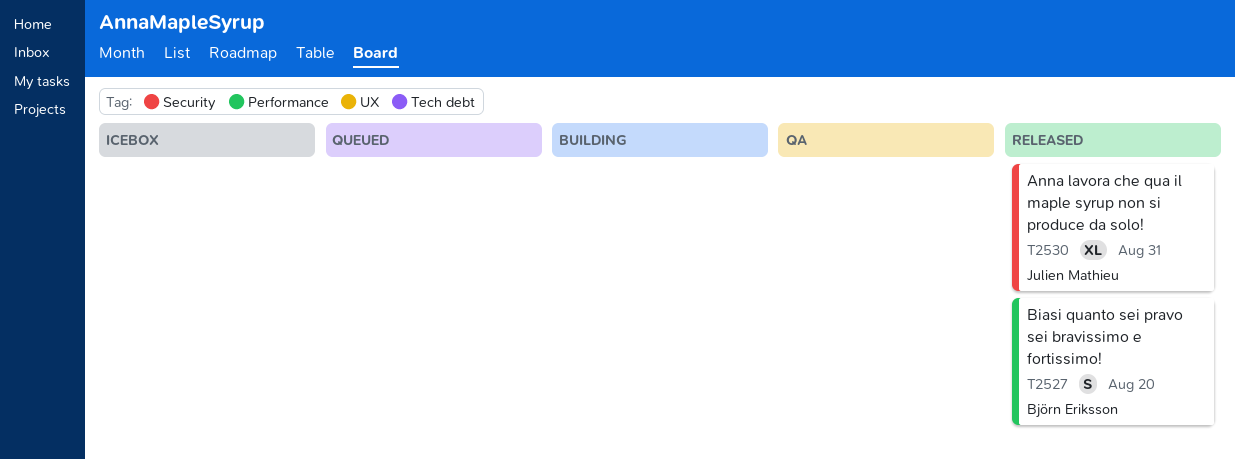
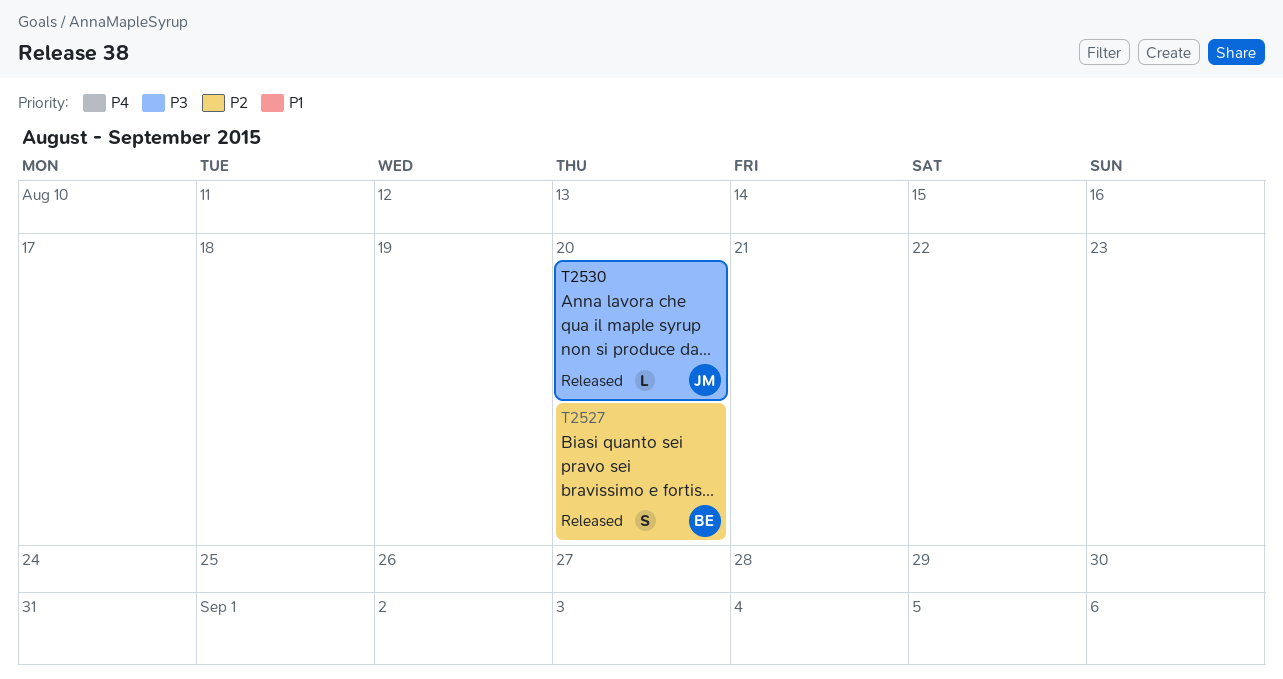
T2530, estimate: XL -> L
T2530, due: Aug 31 -> Aug 20

